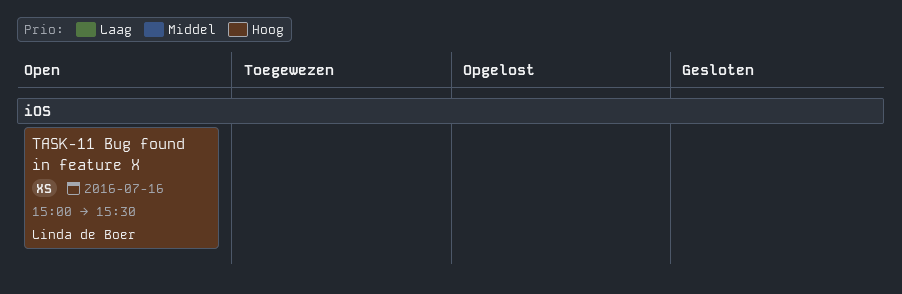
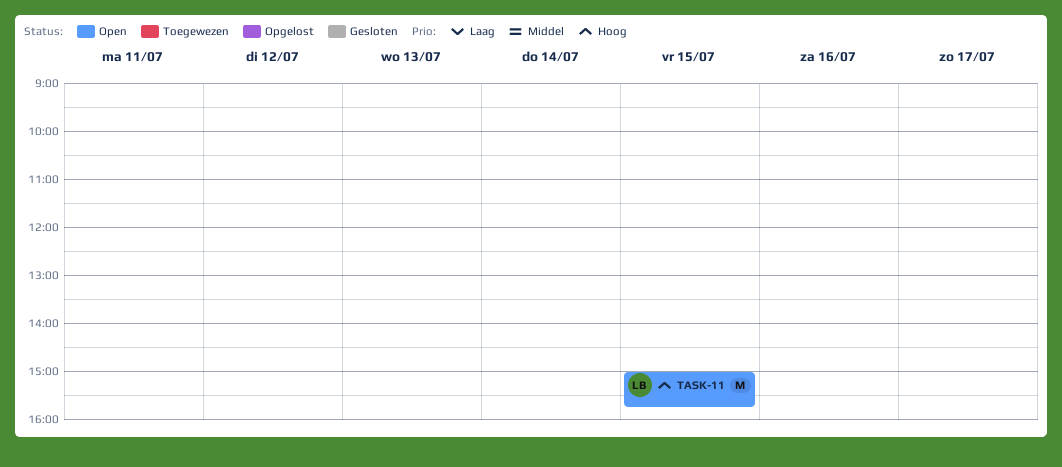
TASK-11, estimate: XS -> M
TASK-11, day: Jul 16 -> Jul 15
TASK-11, ends: 15:30 -> 15:45

